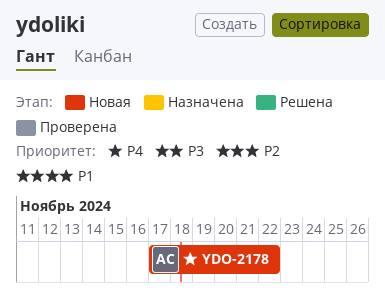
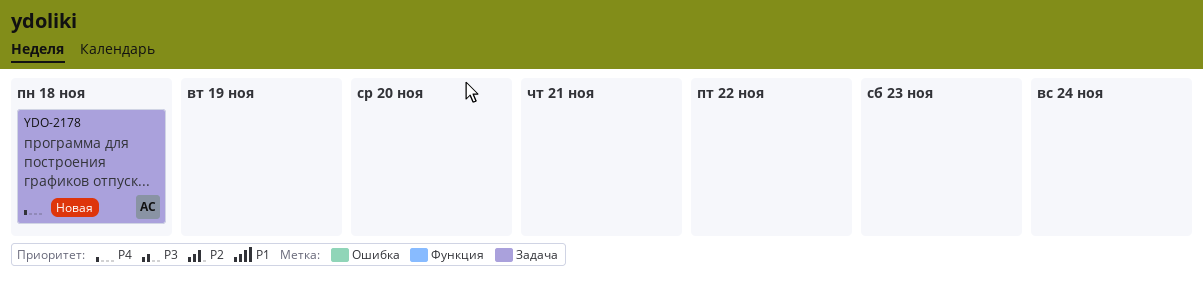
YDO-2178, due: Nov 22 -> Nov 18

